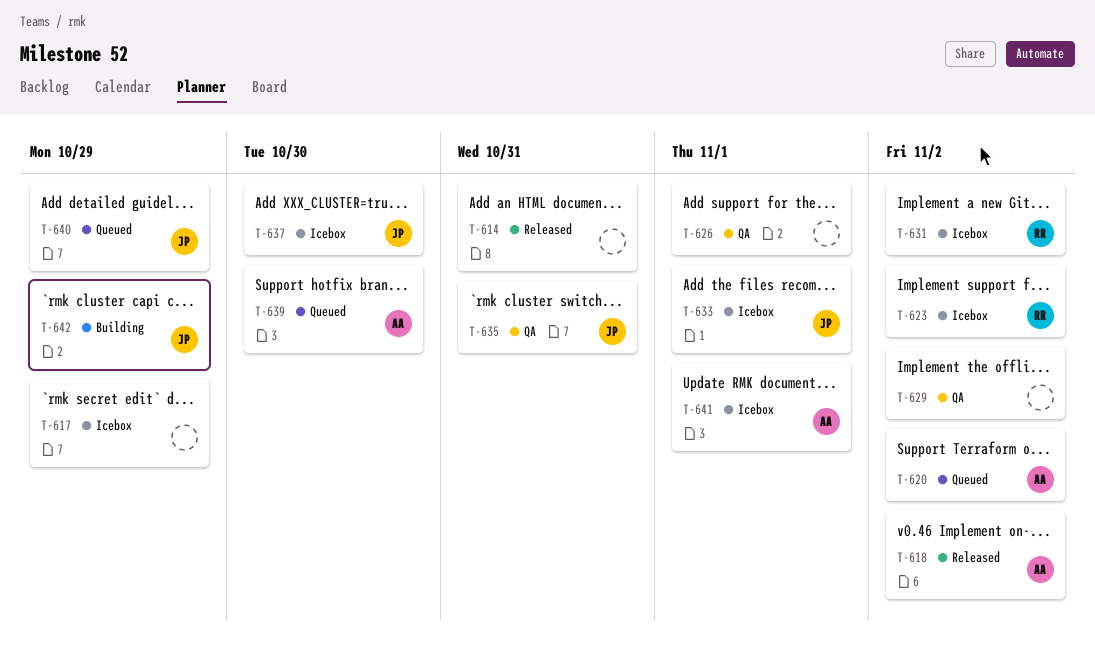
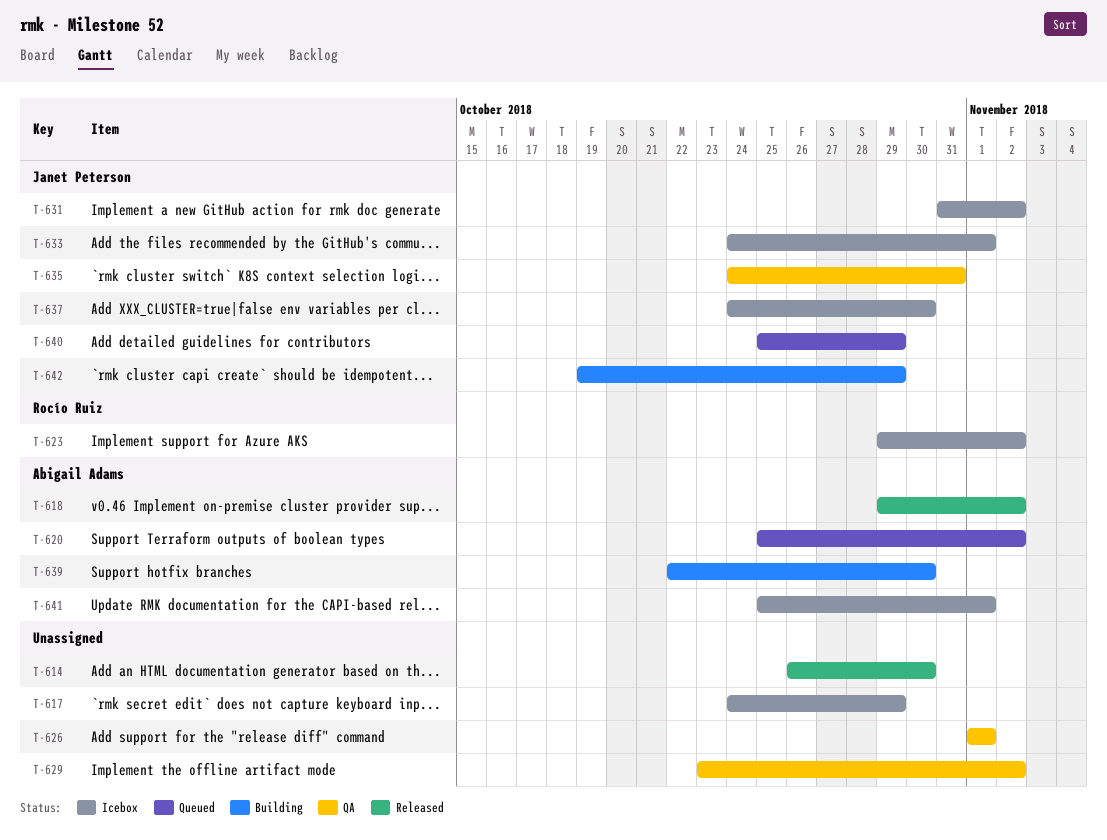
T-614, due: Oct 31 -> Oct 30
T-631, owner: Rocío Ruiz -> Janet Peterson
T-639, status: Queued -> Building

